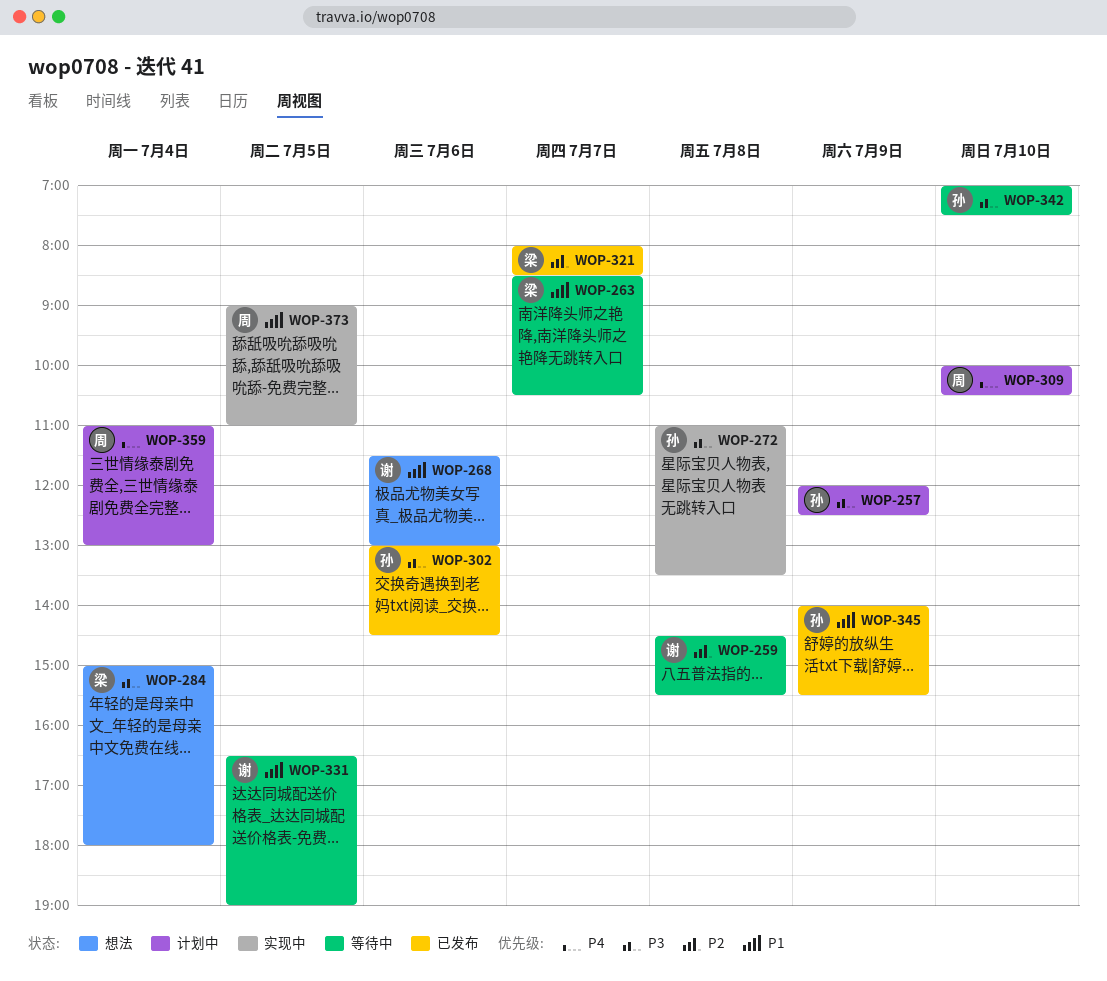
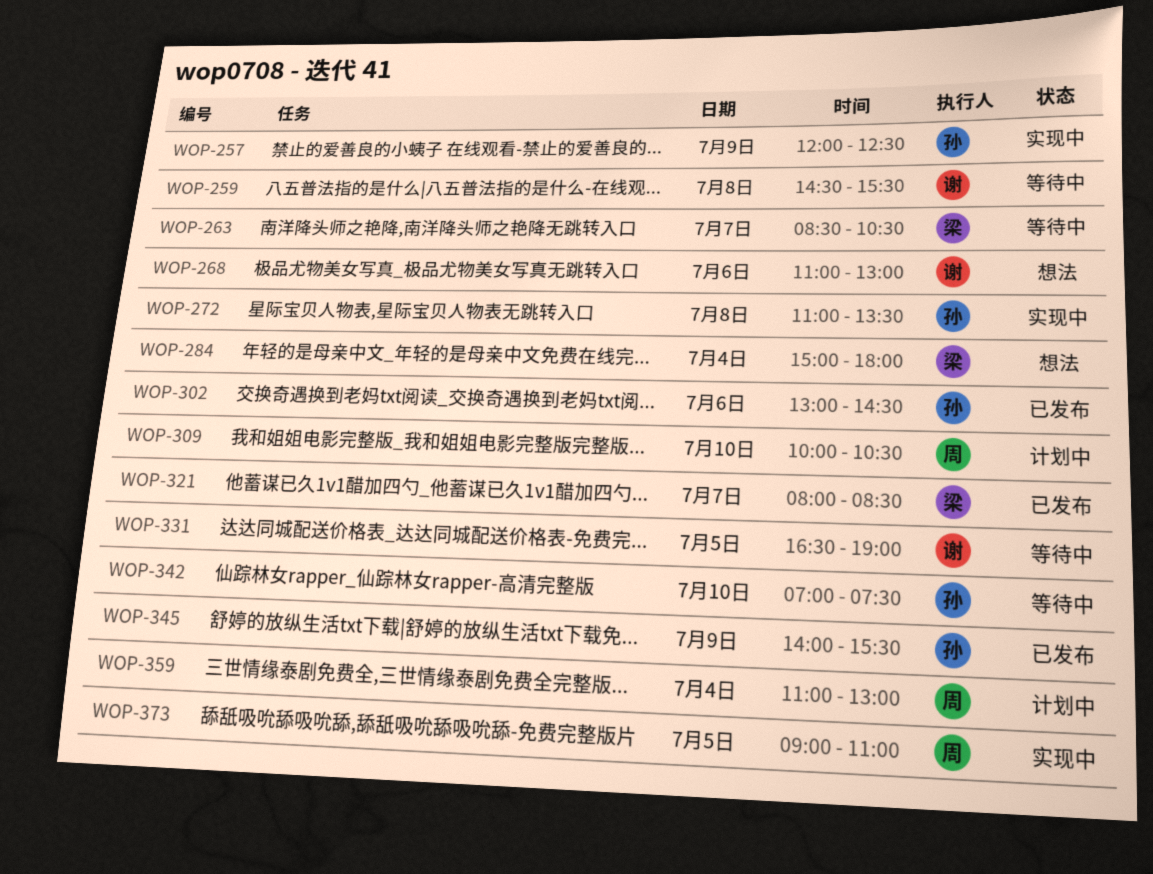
WOP-257, status: 计划中 -> 实现中
WOP-268, begins: 11:30 -> 11:00

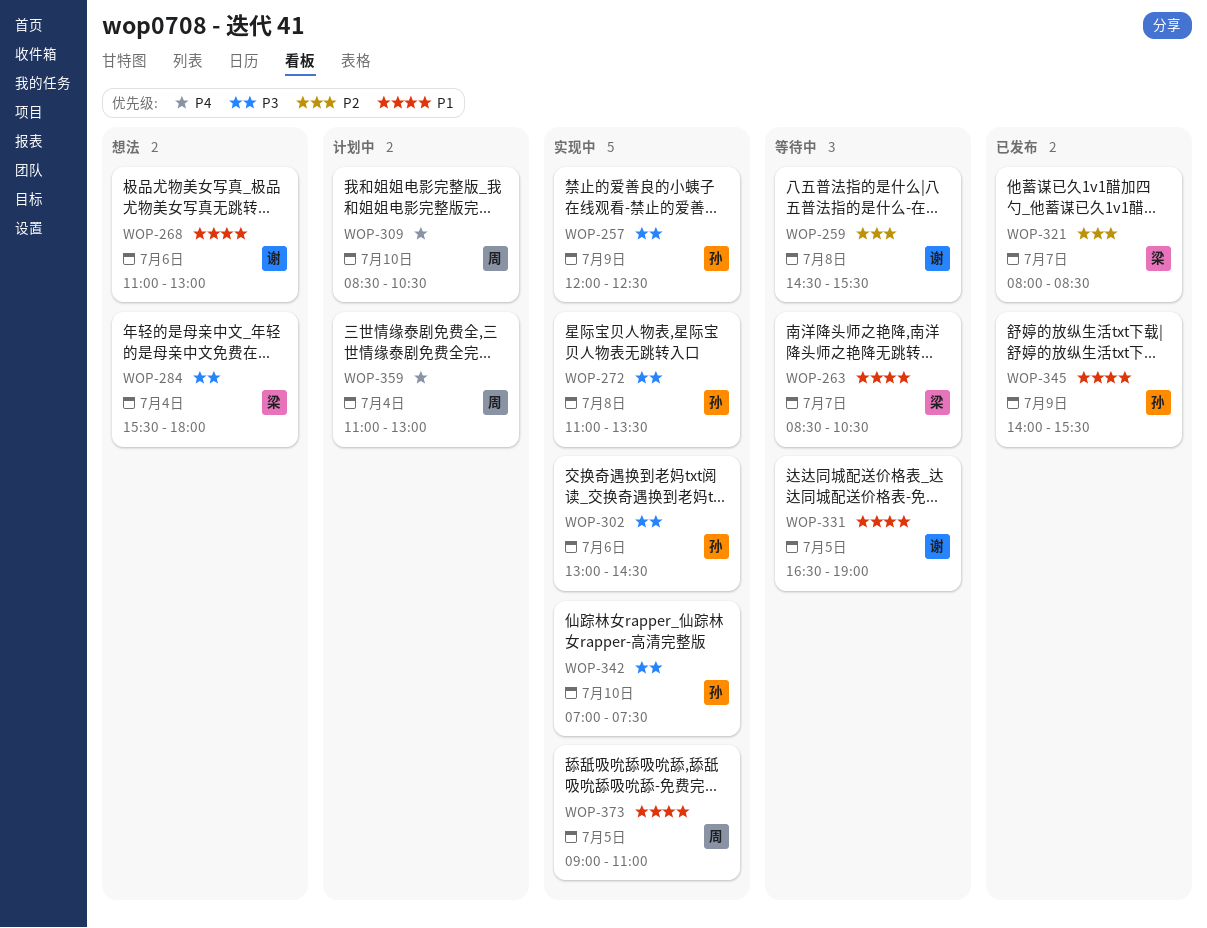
WOP-284, begins: 15:00 -> 15:30
WOP-302, status: 已发布 -> 实现中
WOP-309, begins: 10:00 -> 08:30
WOP-342, status: 等待中 -> 实现中

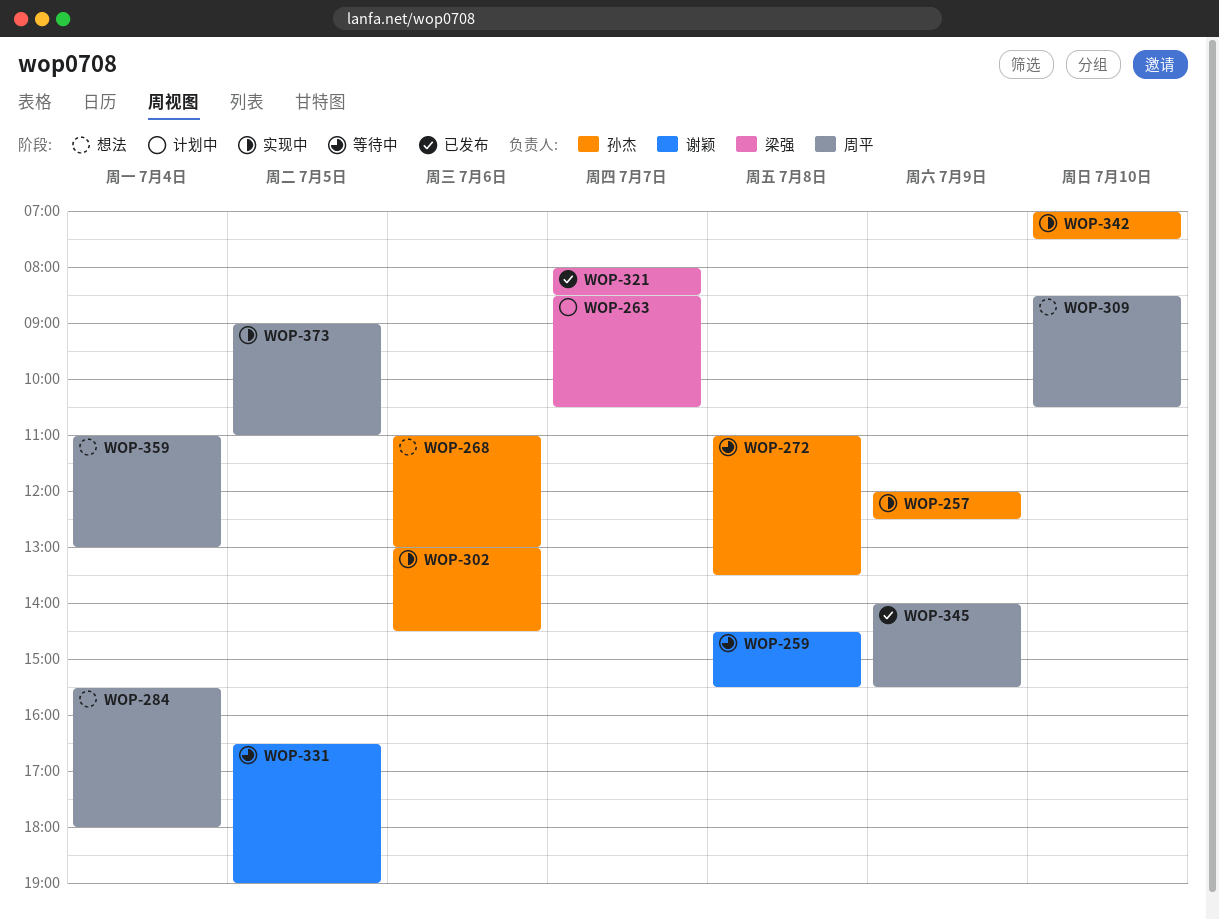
WOP-263, status: 等待中 -> 计划中
WOP-268, owner: 谢颖 -> 孙杰
WOP-272, status: 实现中 -> 等待中
WOP-284, owner: 梁强 -> 周平
WOP-309, status: 计划中 -> 想法
WOP-345, owner: 孙杰 -> 周平
WOP-359, status: 计划中 -> 想法

